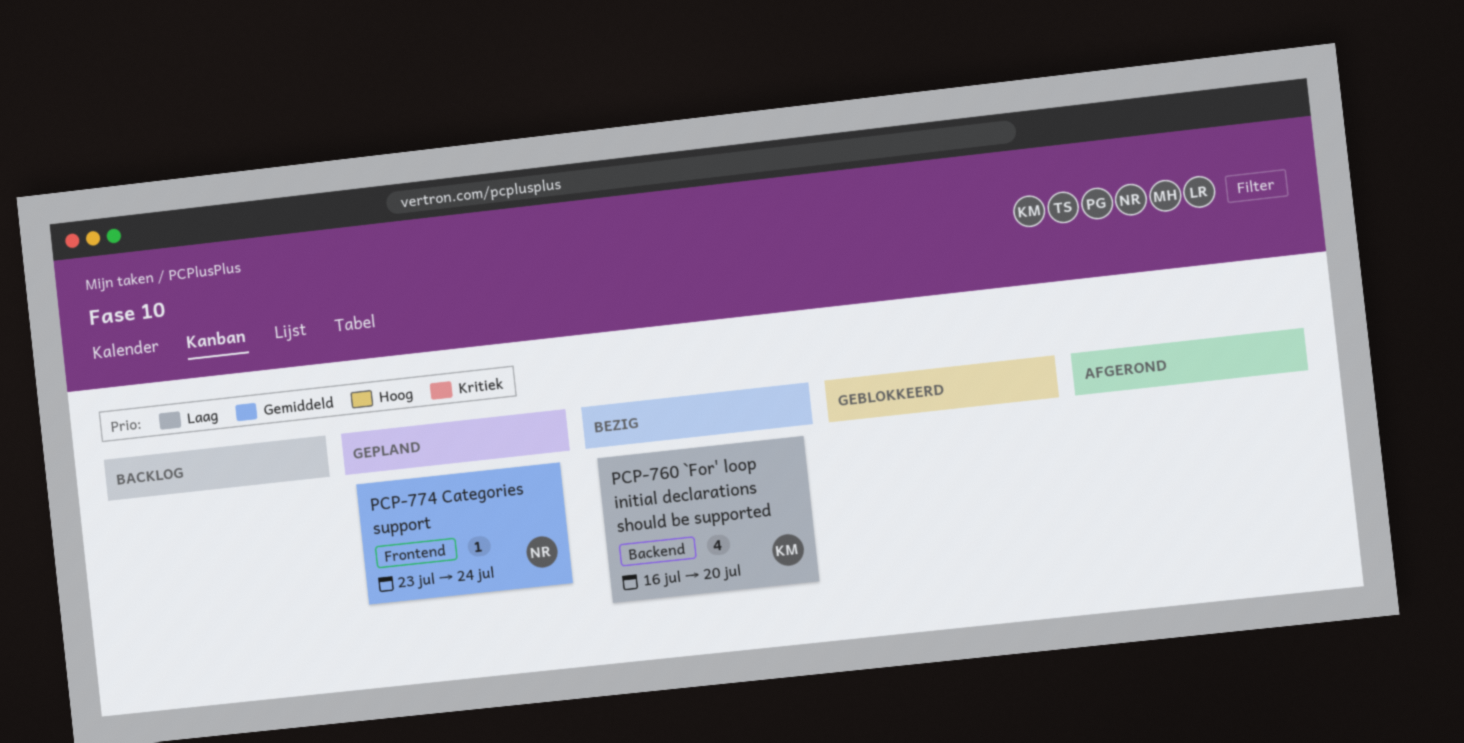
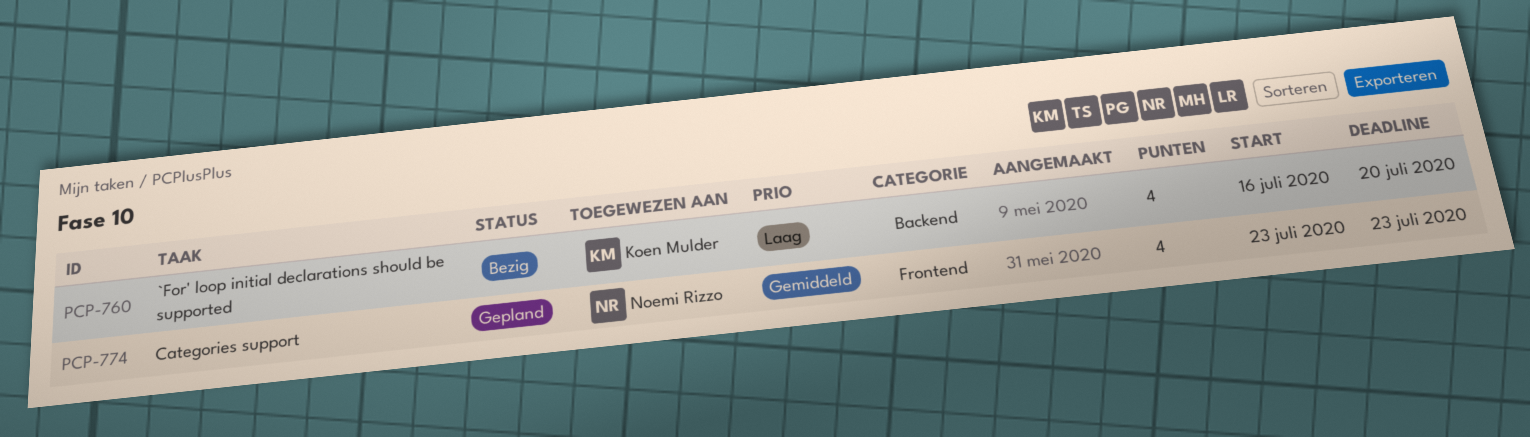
PCP-774, estimate: 1 -> 4
PCP-774, due: Jul 24 -> Jul 23

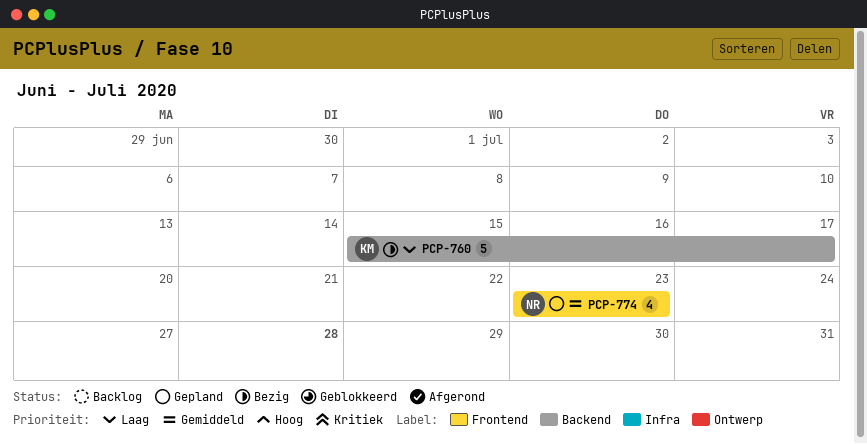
PCP-760, estimate: 4 -> 5
PCP-760, start: Jul 16 -> Jul 15
PCP-760, due: Jul 20 -> Jul 17

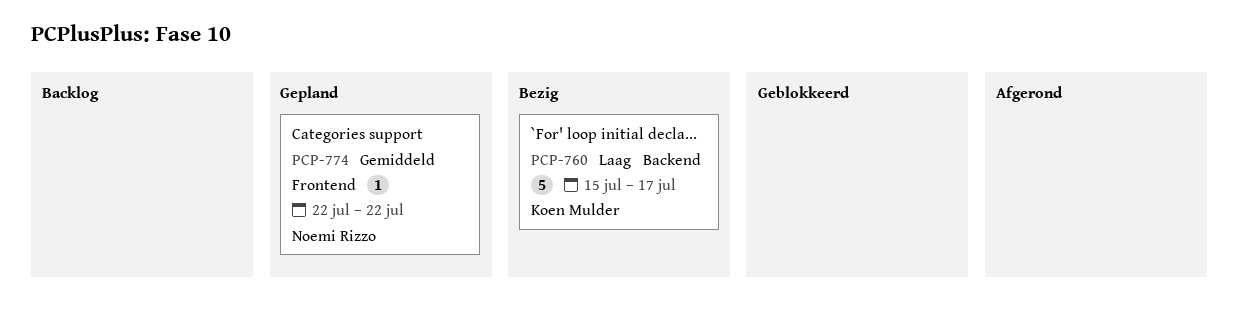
PCP-774, estimate: 4 -> 1
PCP-774, start: Jul 23 -> Jul 22
PCP-774, due: Jul 23 -> Jul 22

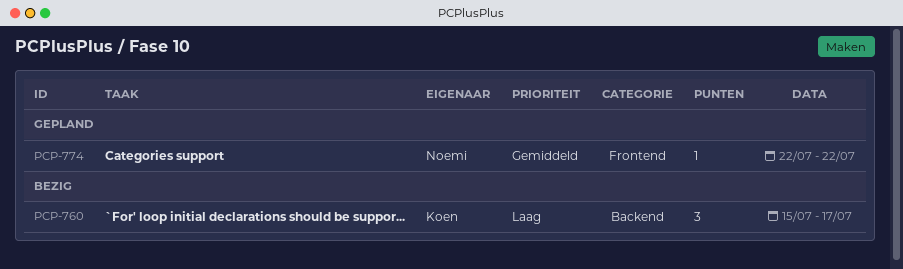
PCP-760, estimate: 5 -> 3

